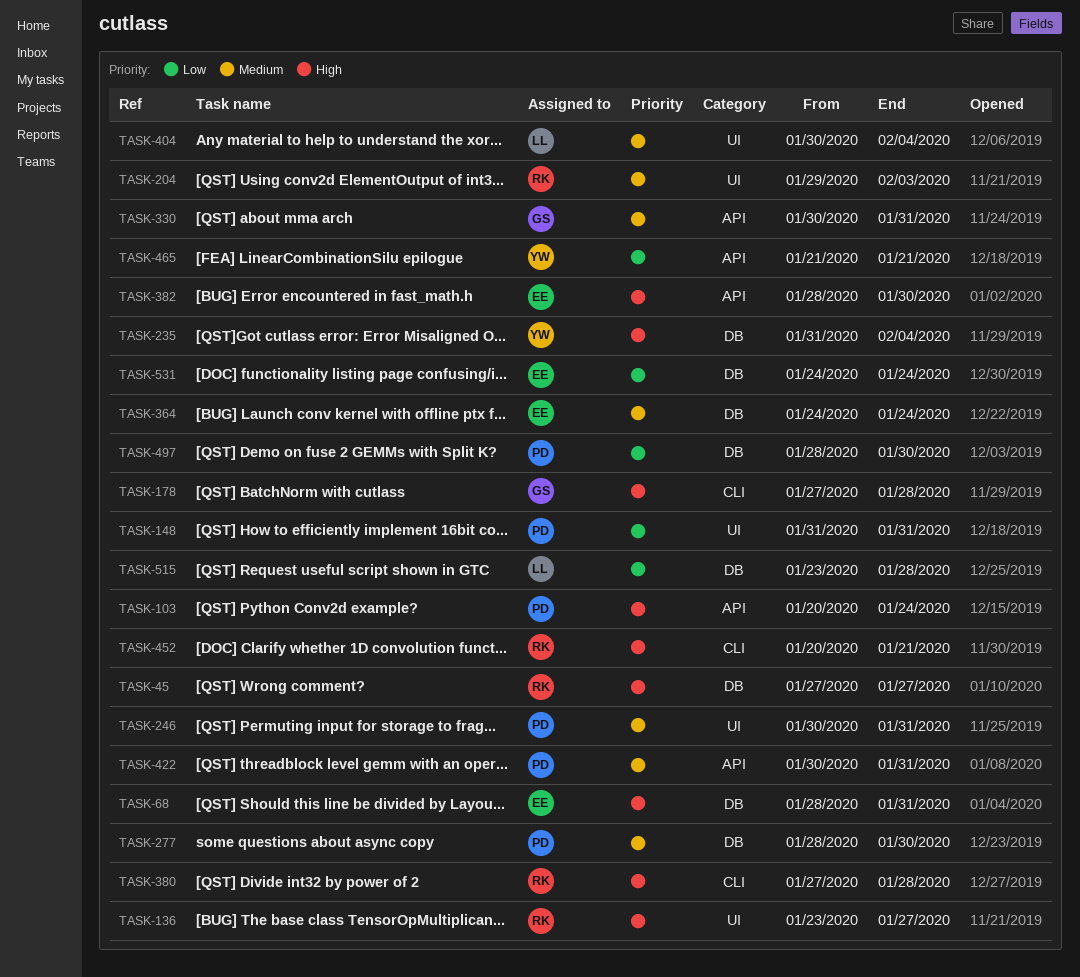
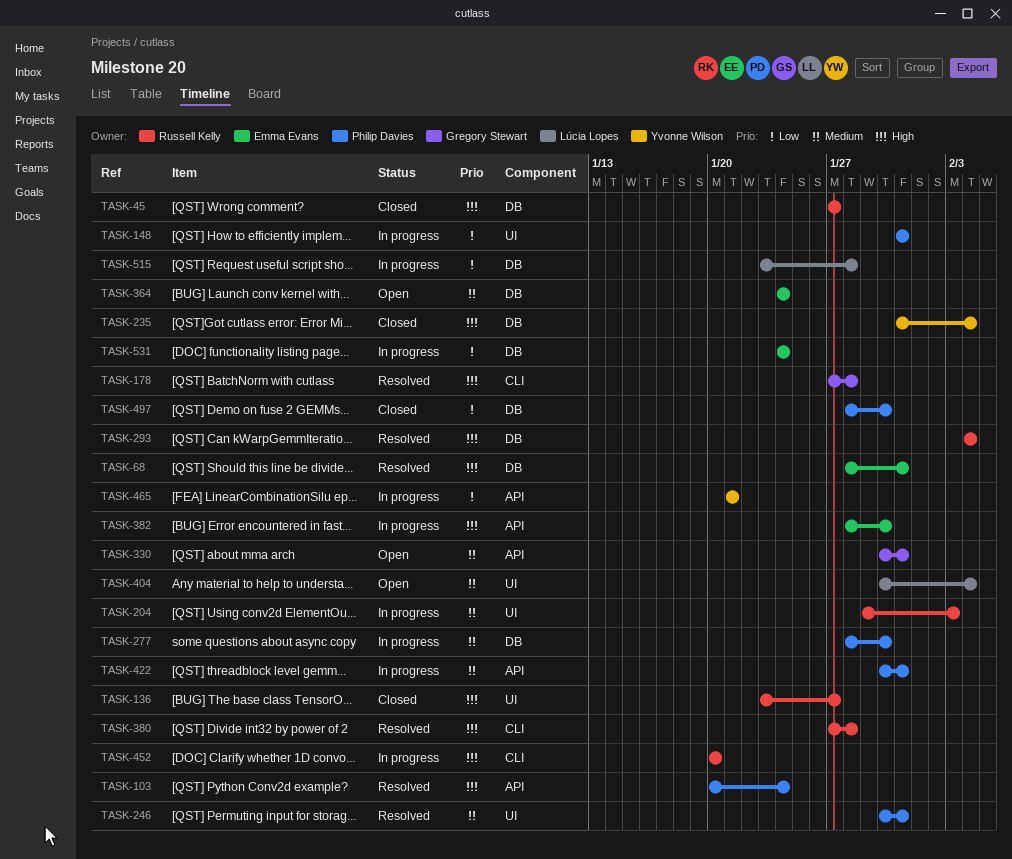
TASK-293: none -> present
TASK-452, due: Jan 21 -> Jan 20

